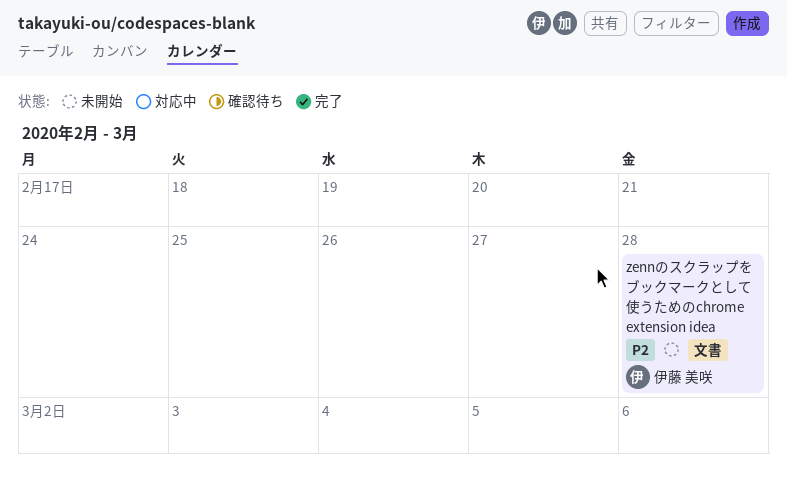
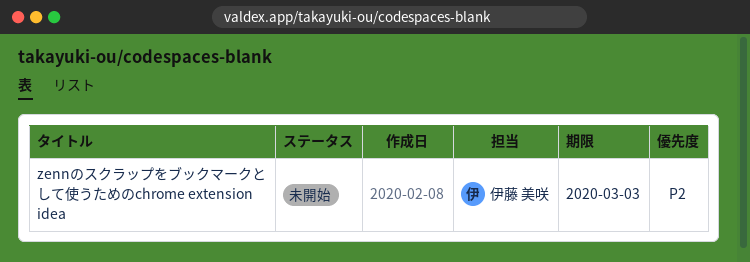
zennのスクラップをブックマークとして使うためのchrome extension idea, due: Feb 28 -> Mar 3

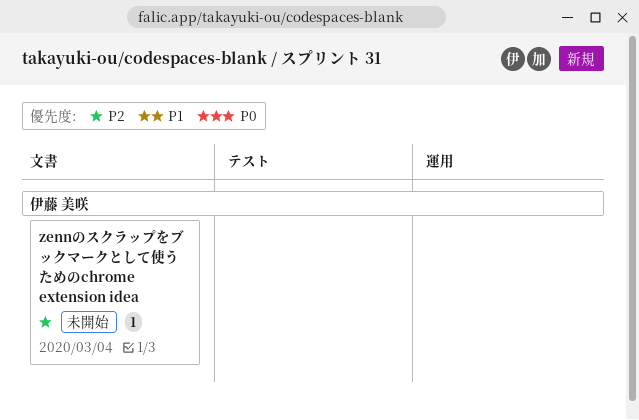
zennのスクラップをブックマークとして使うためのchrome extension idea, due: Mar 3 -> Mar 4

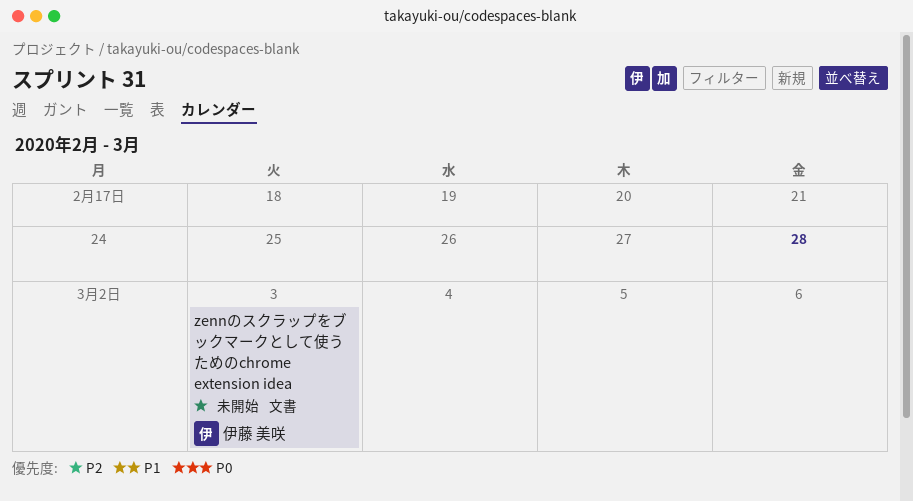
zennのスクラップをブックマークとして使うためのchrome extension idea, due: Mar 4 -> Mar 3

